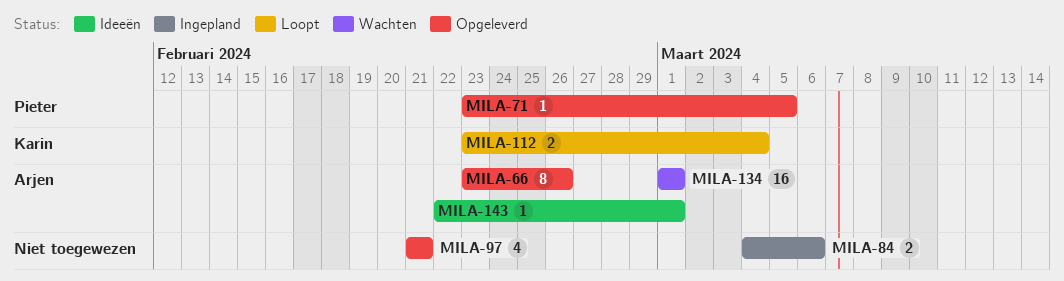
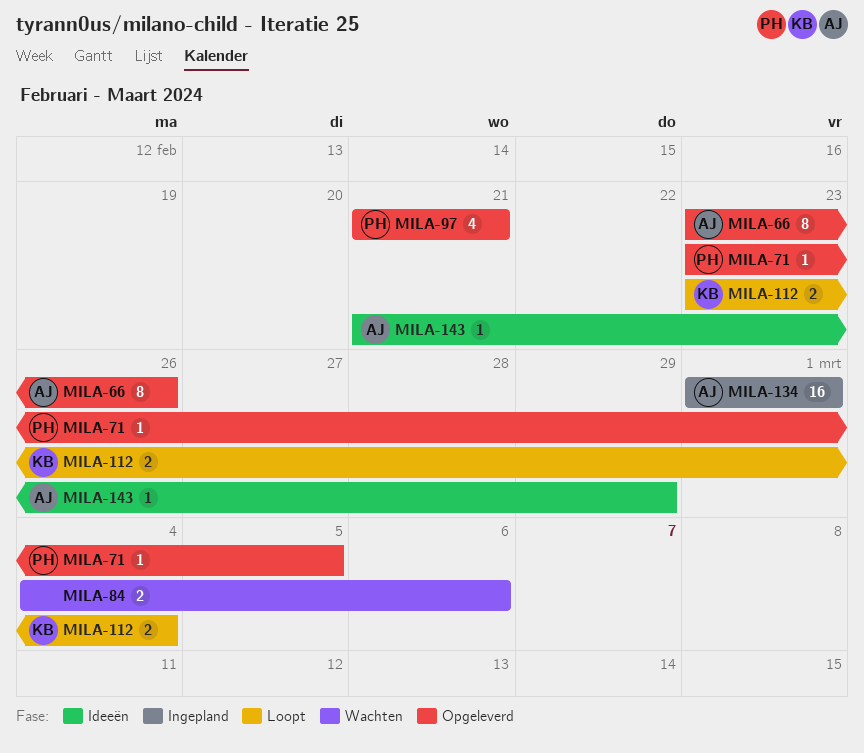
MILA-84, status: Ingepland -> Wachten
MILA-97, owner: none -> Pieter
MILA-134, status: Wachten -> Ingepland
MILA-143, start: Feb 22 -> Feb 21
MILA-143, due: Mar 1 -> Feb 29

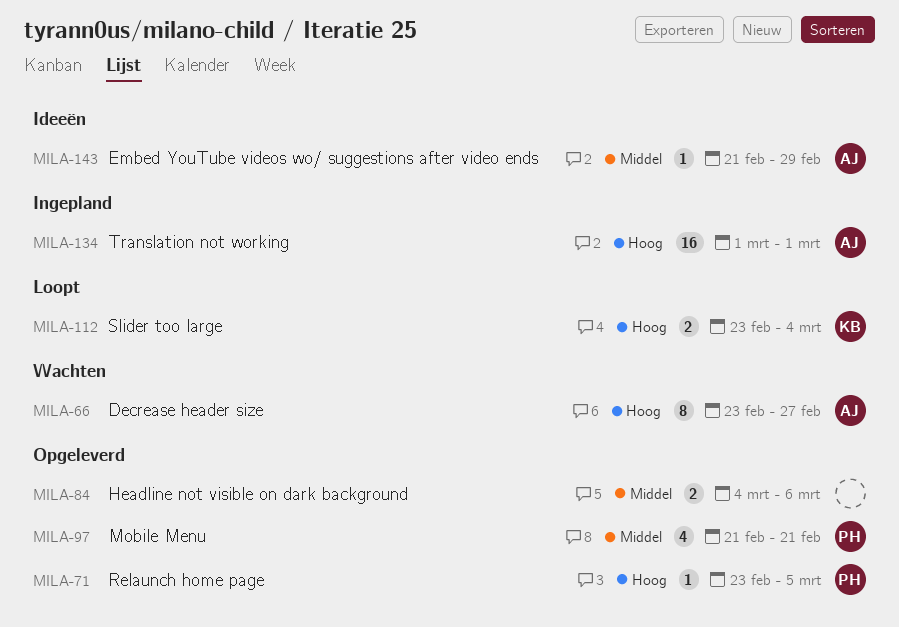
MILA-66, status: Opgeleverd -> Wachten
MILA-66, due: Feb 26 -> Feb 27
MILA-84, status: Wachten -> Opgeleverd

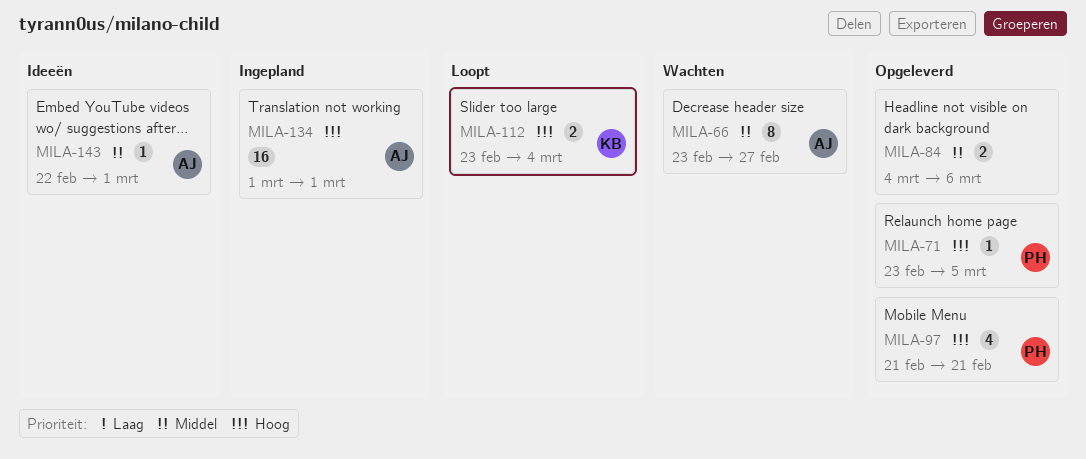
MILA-66, priority: Hoog -> Middel
MILA-97, priority: Middel -> Hoog
MILA-143, start: Feb 21 -> Feb 22
MILA-143, due: Feb 29 -> Mar 1

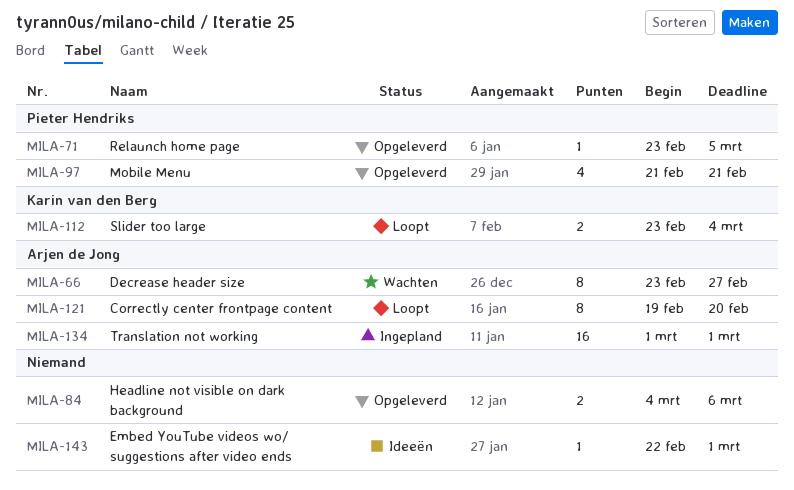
MILA-121: none -> present
MILA-143, owner: Arjen de Jong -> none

